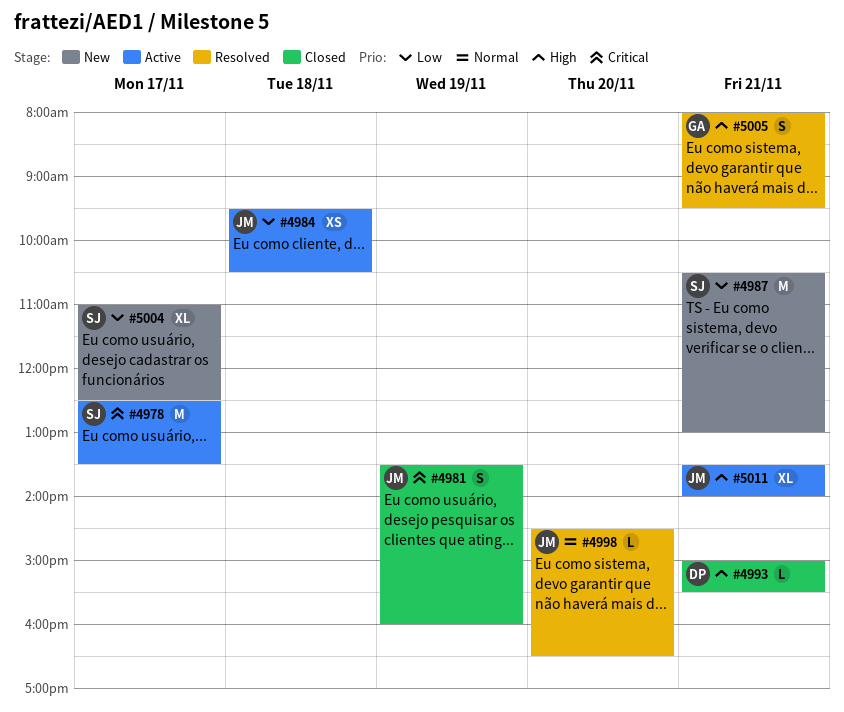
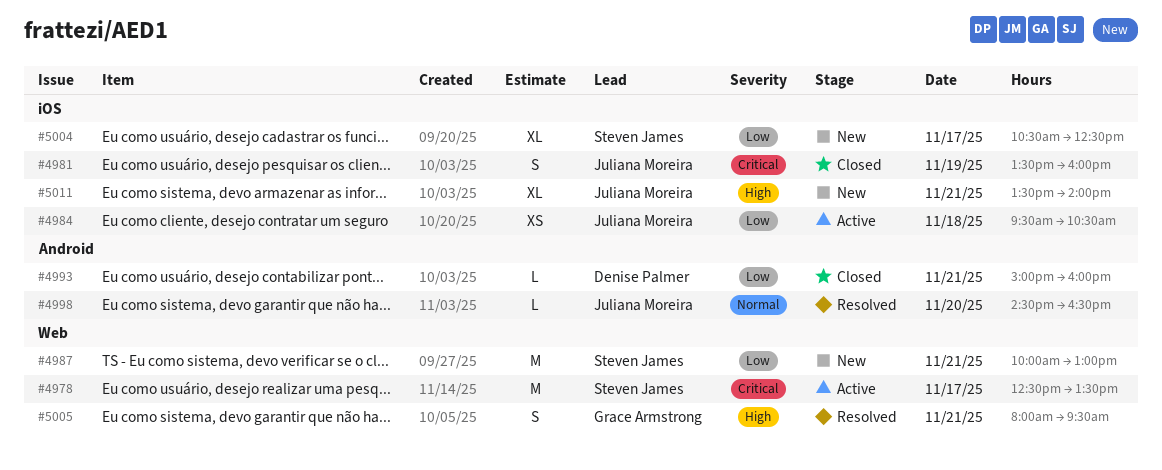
#4987, begins: 10:30 -> 10:00
#4993, priority: High -> Low
#4993, ends: 15:30 -> 16:00
#5004, begins: 11:00 -> 10:30
#5011, status: Active -> New

